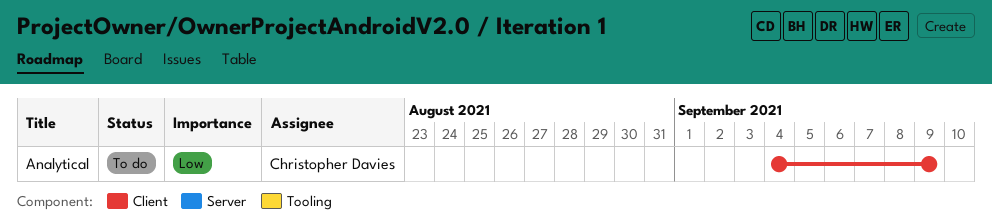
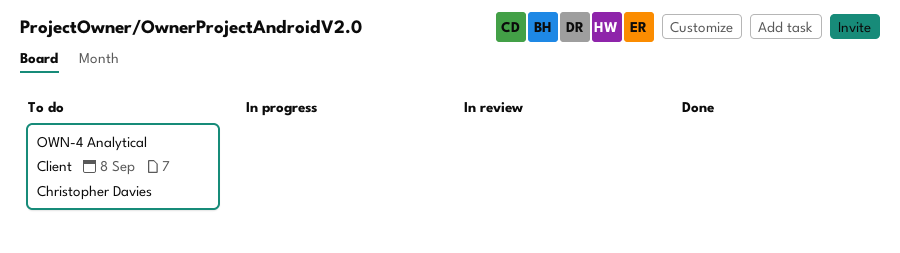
Analytical, due: Sep 9 -> Sep 8

